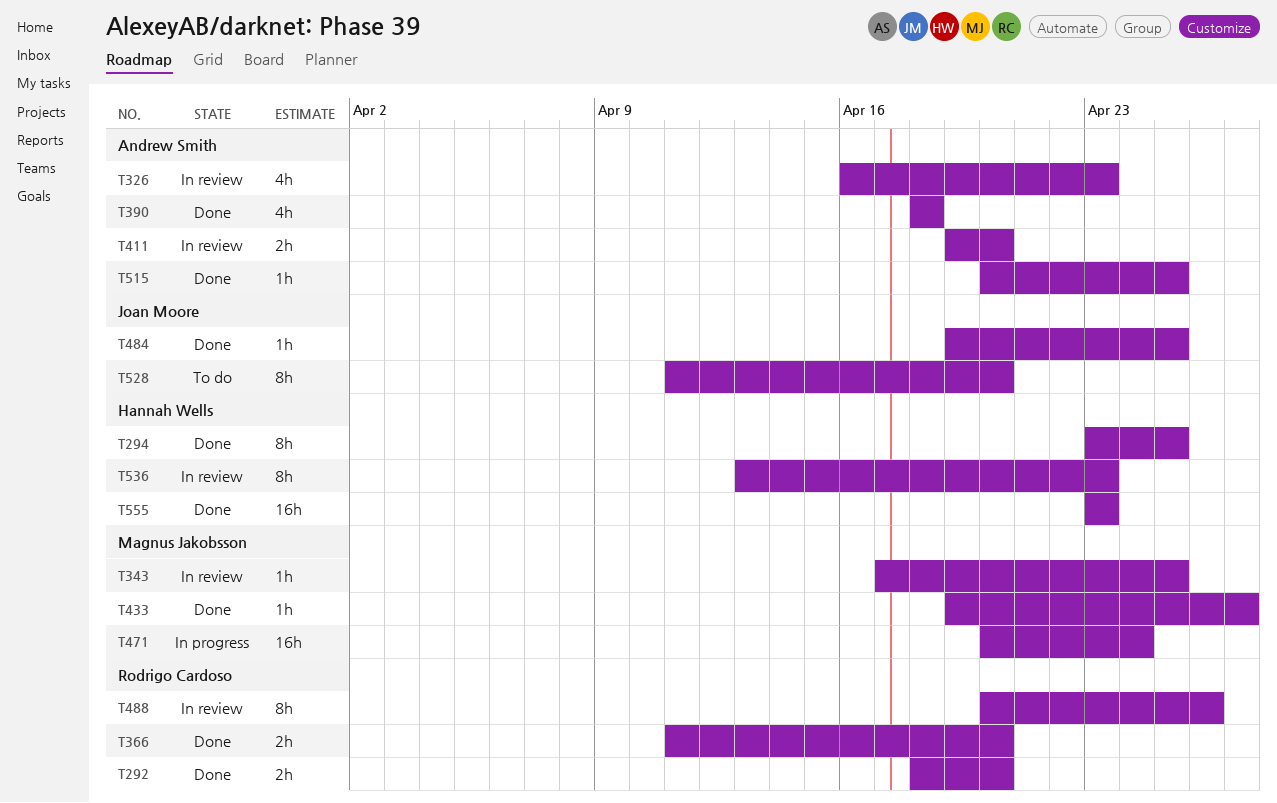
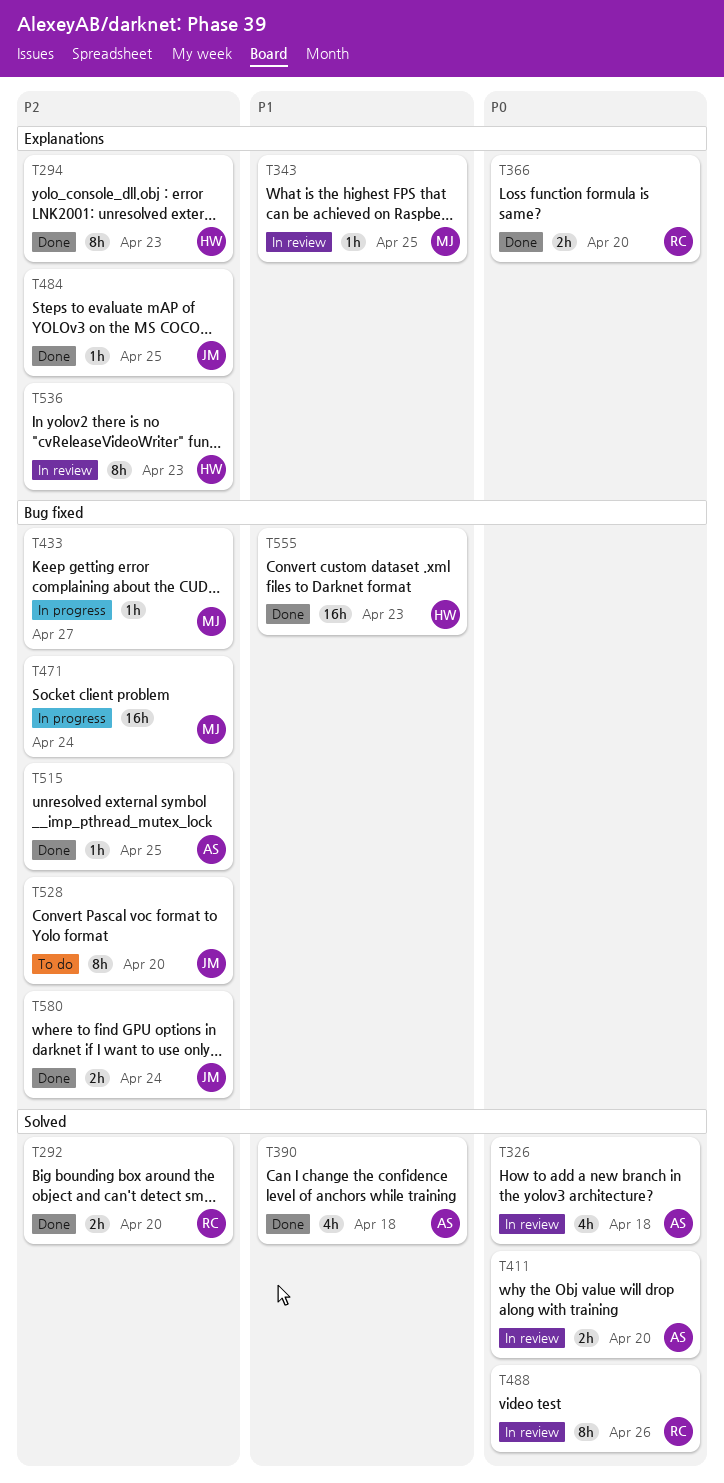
T294, due: Apr 25 -> Apr 23
T326, due: Apr 23 -> Apr 18
T433, status: Done -> In progress
T580: none -> present

